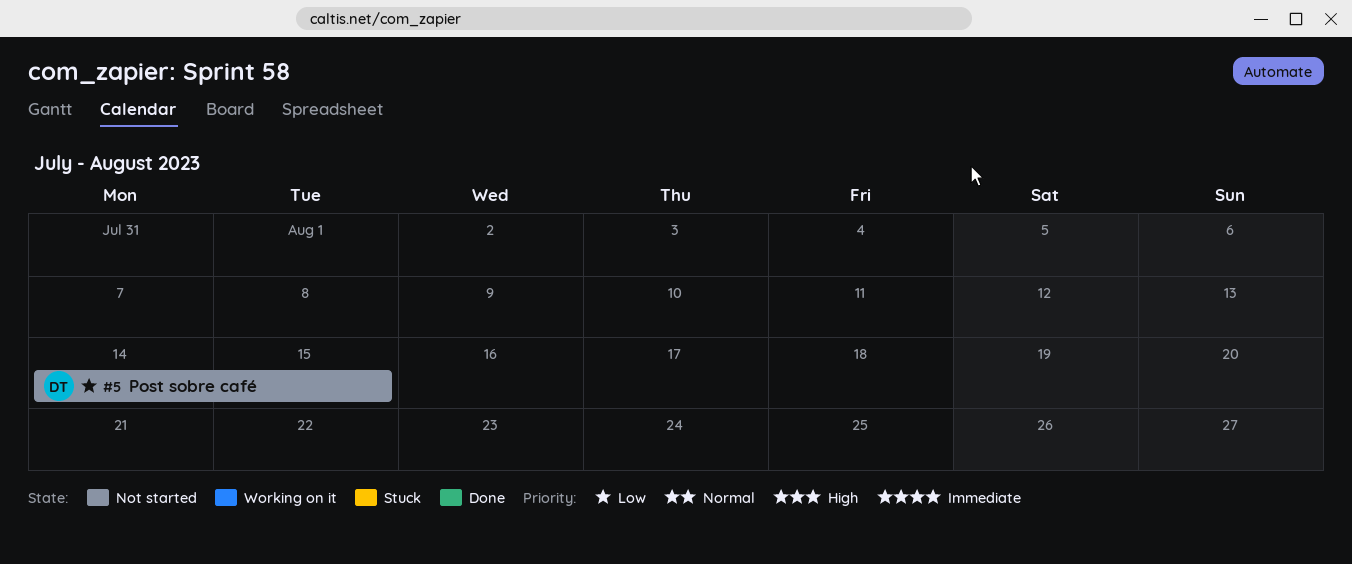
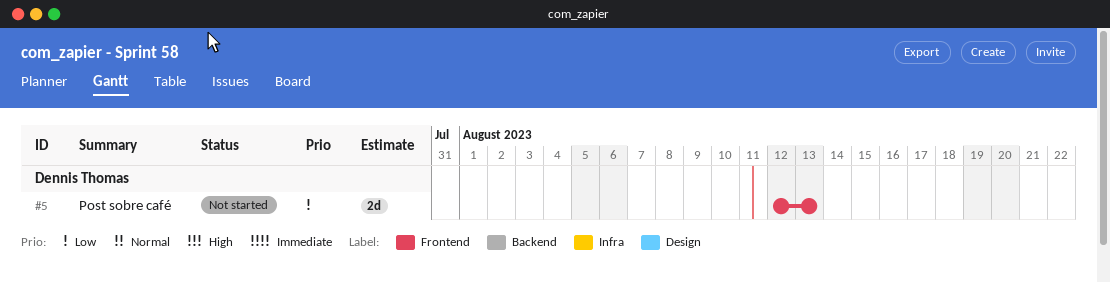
#5, start: Aug 14 -> Aug 12
#5, due: Aug 15 -> Aug 13

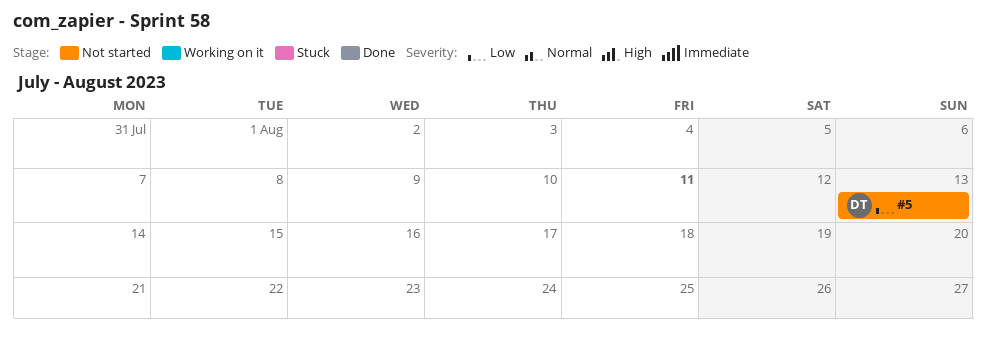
#5, start: Aug 12 -> Aug 13

